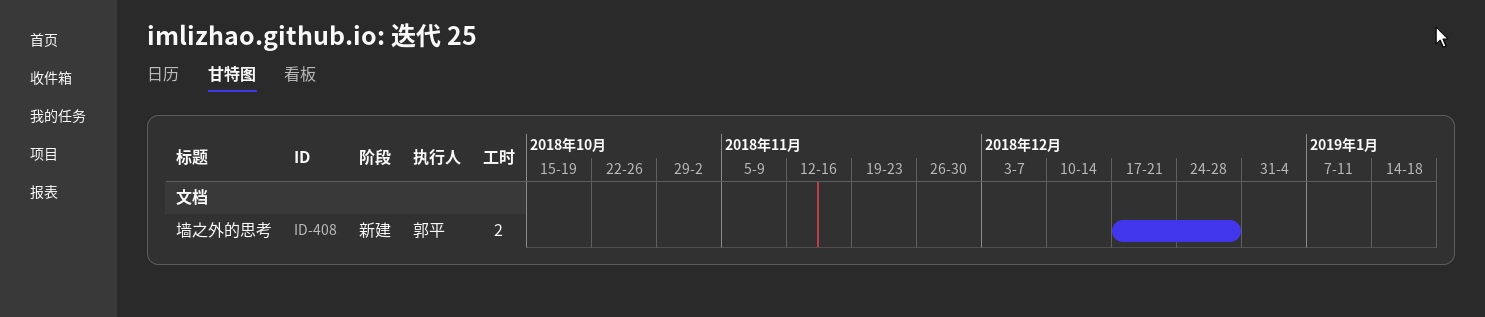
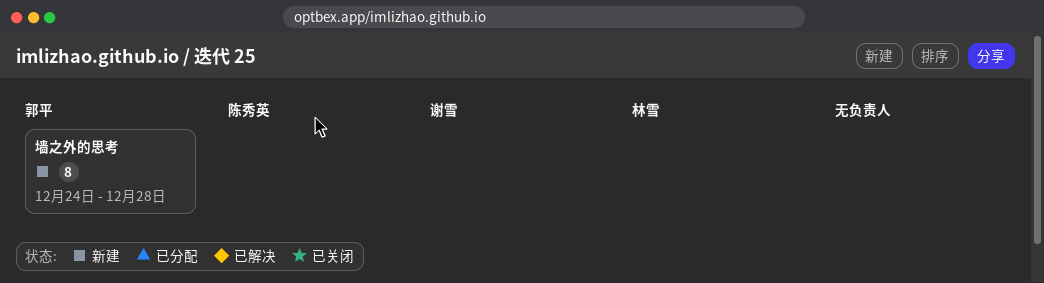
墙之外的思考, estimate: 2 -> 8
墙之外的思考, start: Dec 17 -> Dec 24

